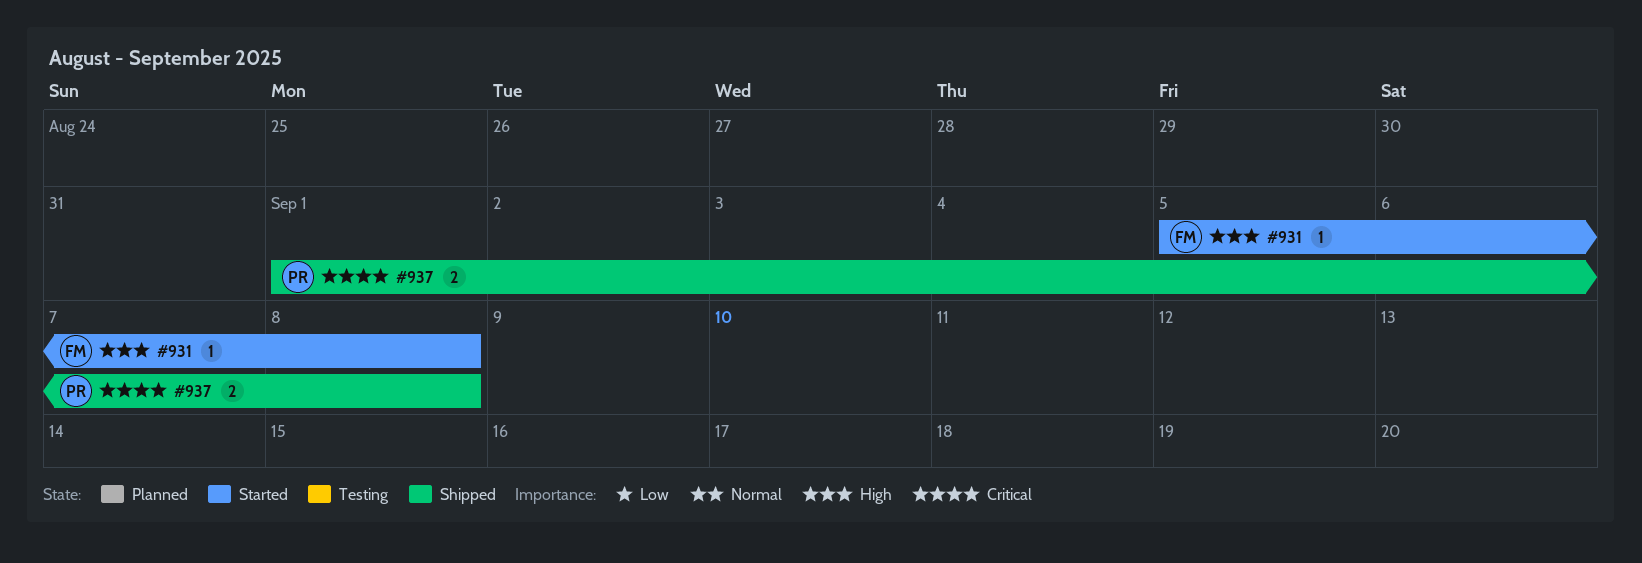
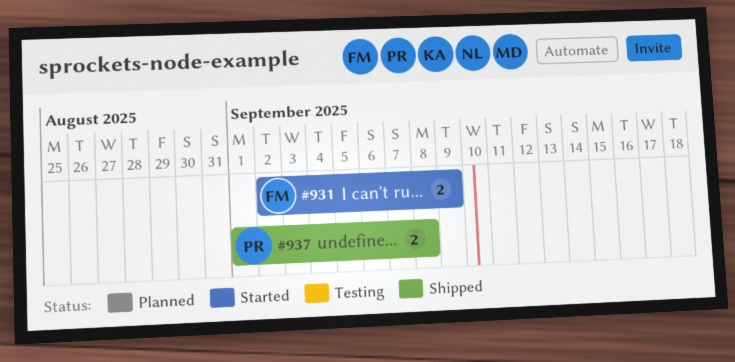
#931, estimate: 1 -> 2
#931, start: Sep 5 -> Sep 2
#931, due: Sep 8 -> Sep 9

